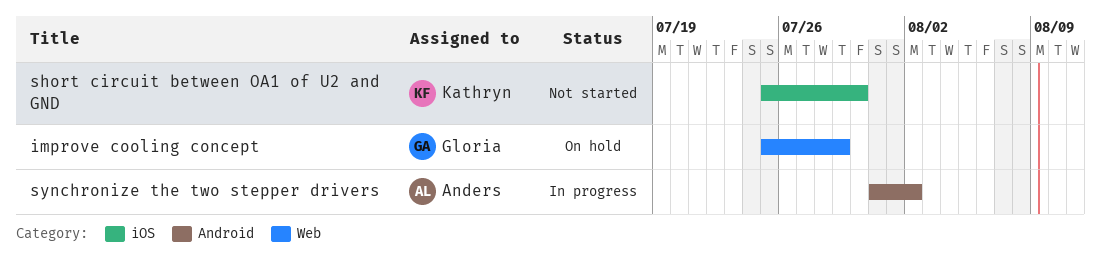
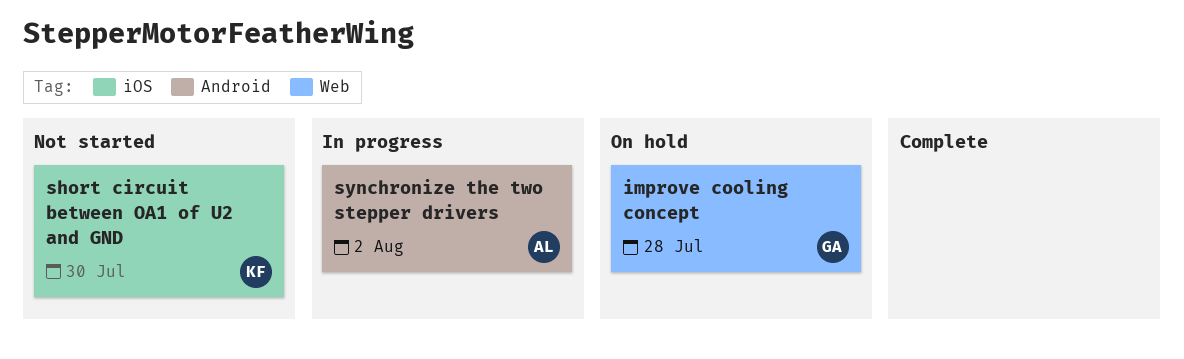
improve cooling concept, due: Jul 29 -> Jul 28

